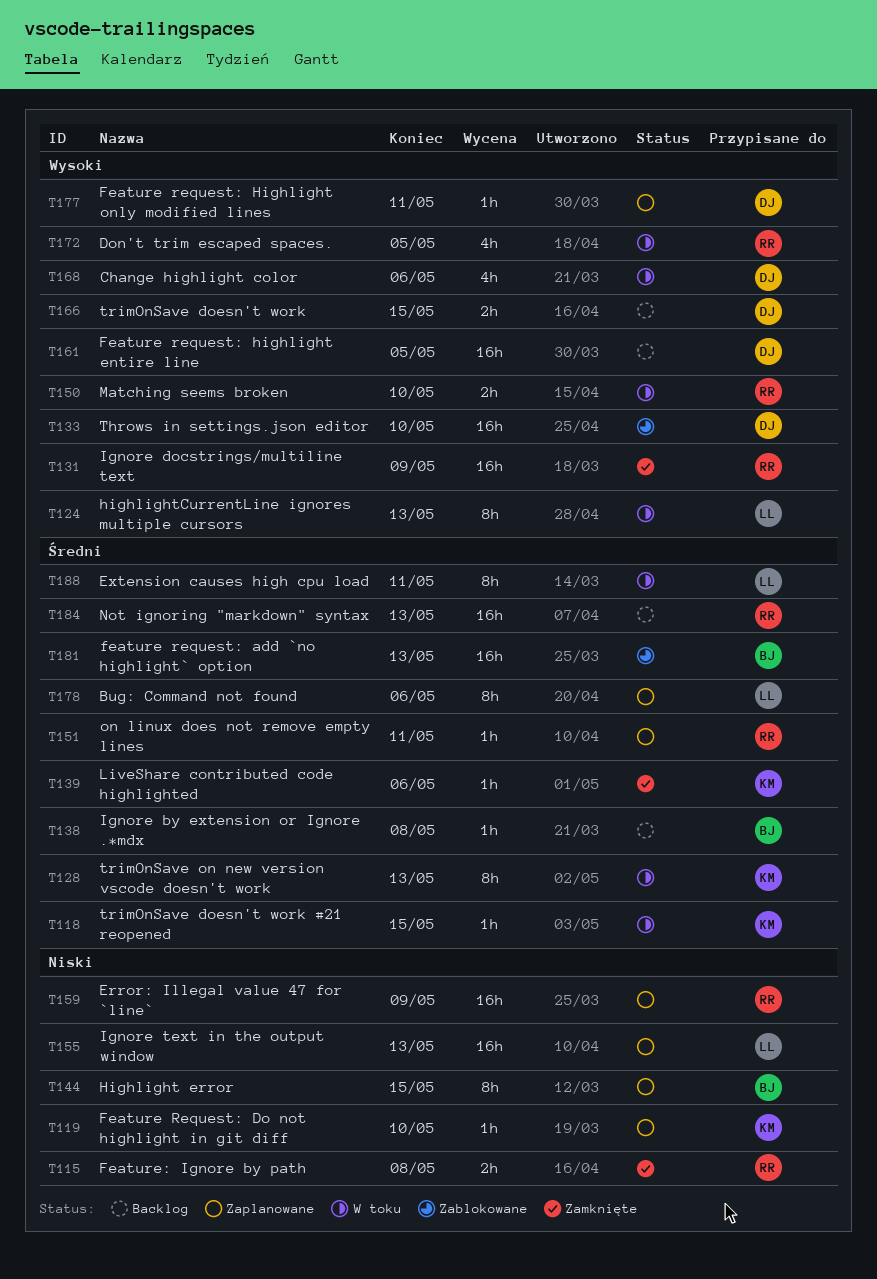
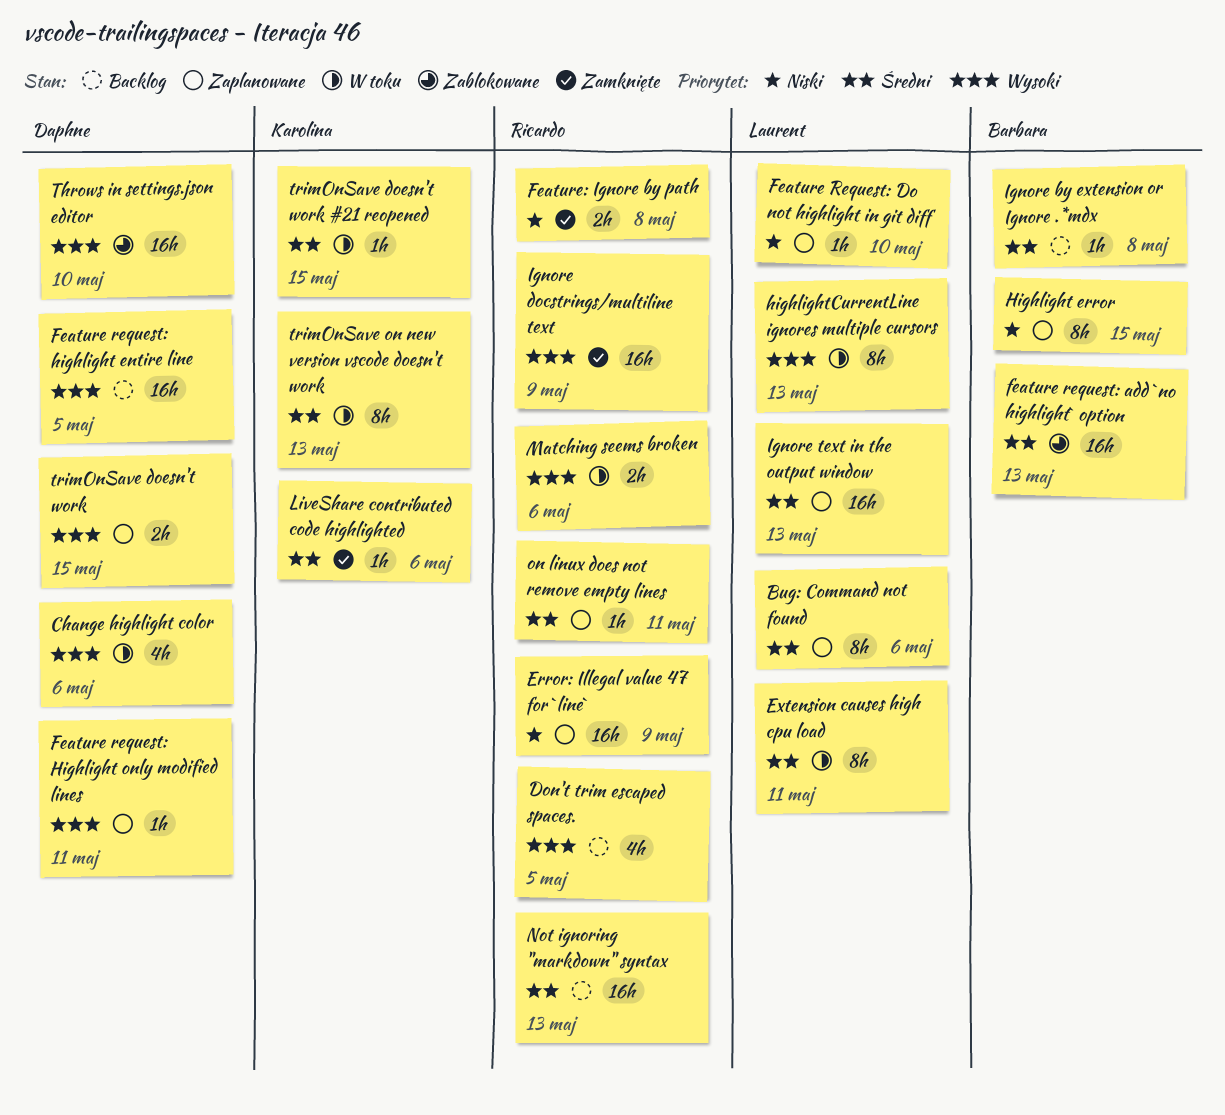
Don't trim escaped spaces., status: W toku -> Backlog
Feature Request: Do not highlight in git diff, owner: Karolina -> Laurent
Ignore text in the output window, priority: Niski -> Średni
Matching seems broken, due: May 10 -> May 6
trimOnSave doesn't work, status: Backlog -> Zaplanowane

